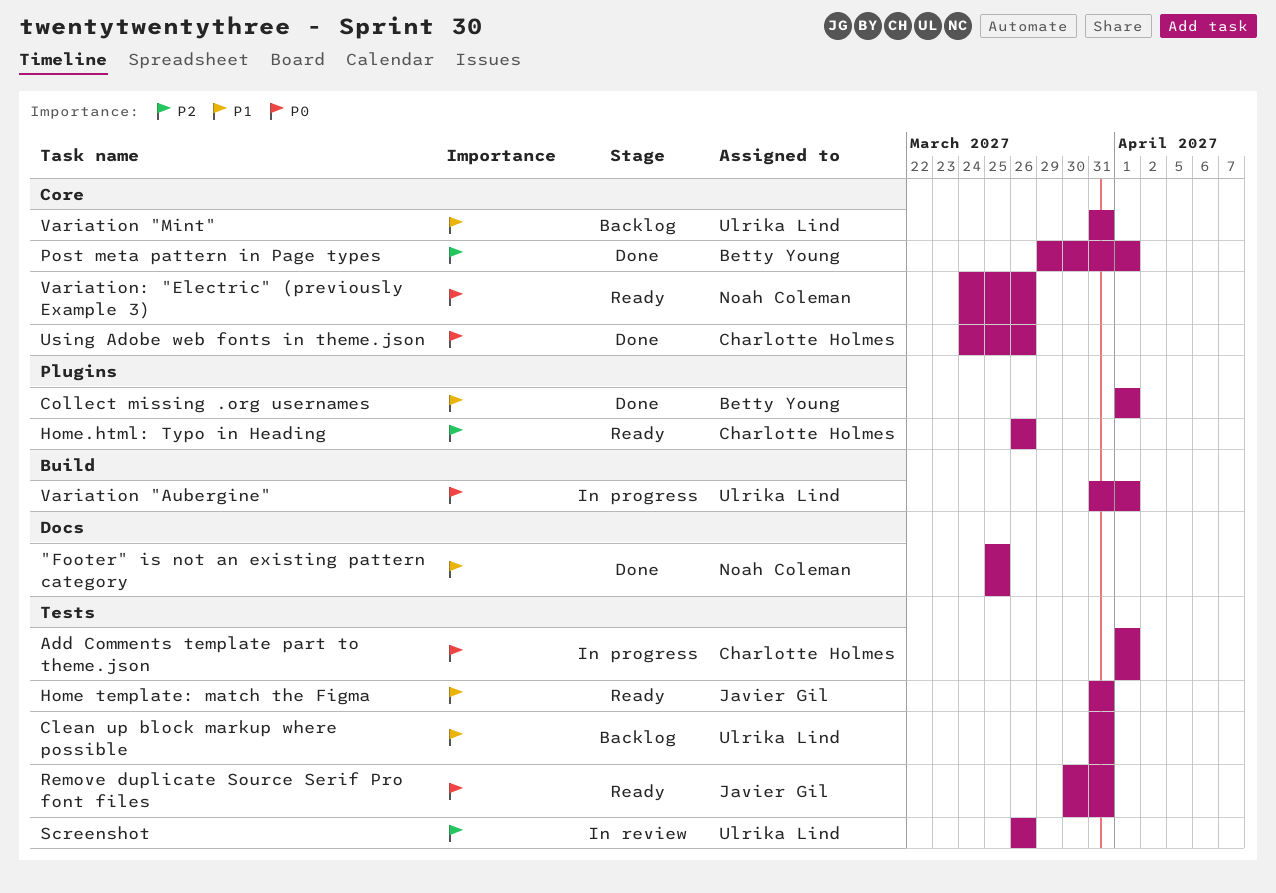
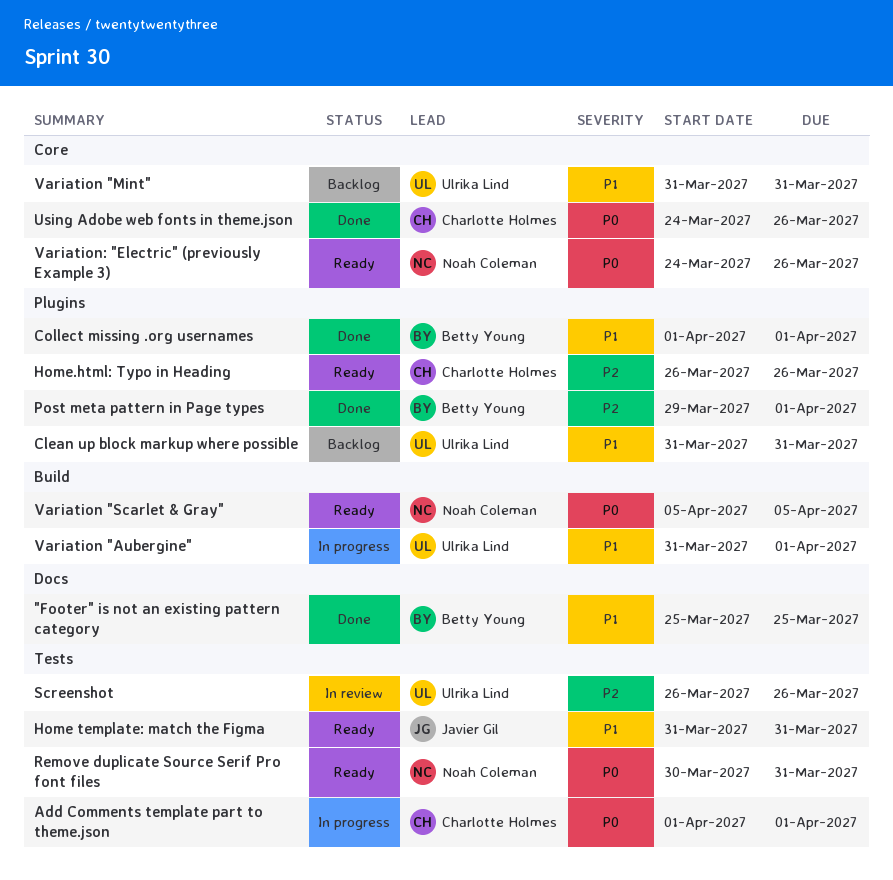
"Footer" is not an existing pattern category, owner: Noah Coleman -> Betty Young
Clean up block markup where possible, label: Tests -> Plugins
Post meta pattern in Page types, label: Core -> Plugins
Remove duplicate Source Serif Pro font files, owner: Javier Gil -> Noah Coleman
Variation "Aubergine", priority: P0 -> P1
Variation "Scarlet & Gray": none -> present

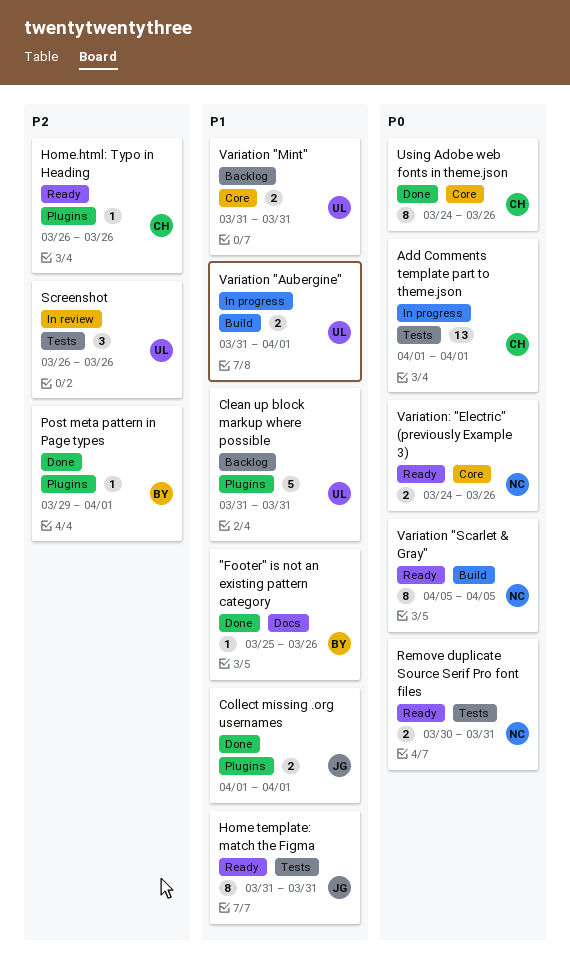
"Footer" is not an existing pattern category, due: Mar 25 -> Mar 26
Collect missing .org usernames, owner: Betty Young -> Javier Gil

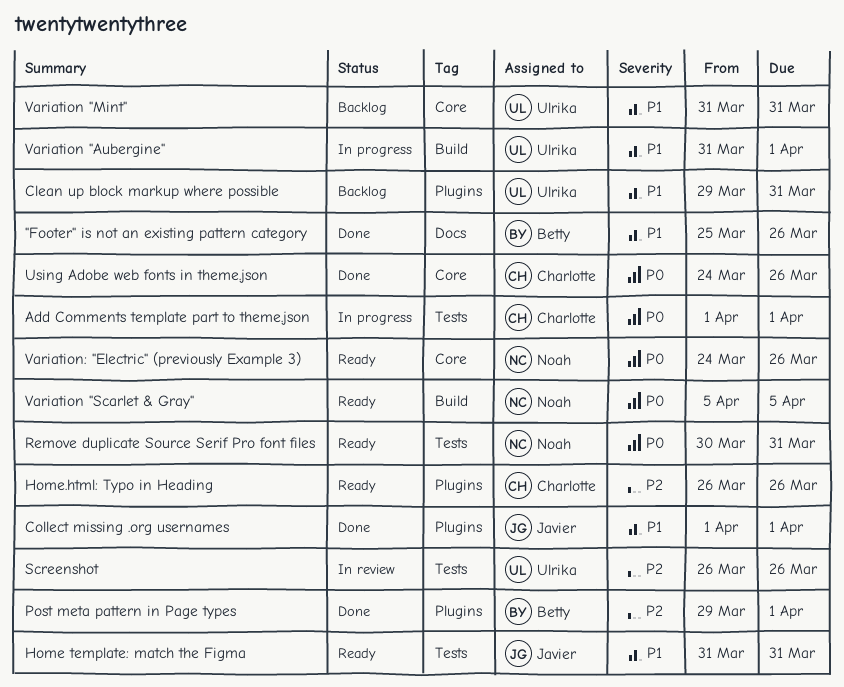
Clean up block markup where possible, start: Mar 31 -> Mar 29

